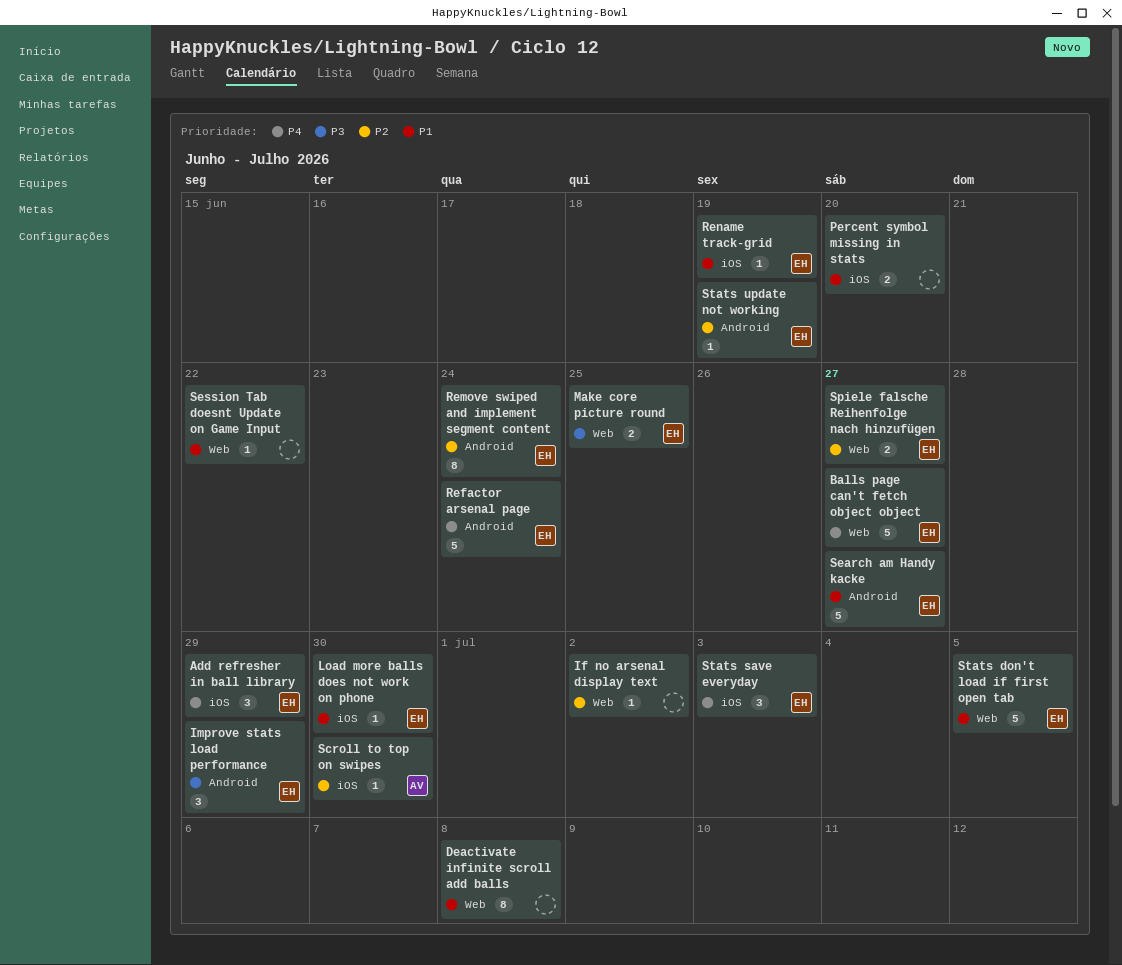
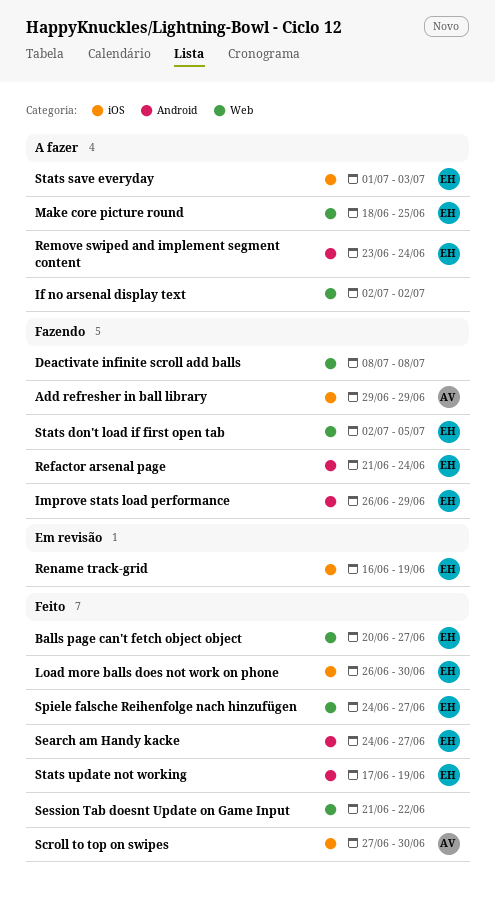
Add refresher in ball library, owner: EH -> AV
Percent symbol missing in stats: present -> none

